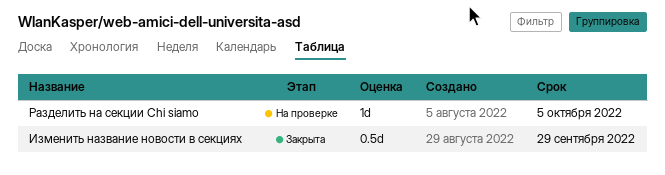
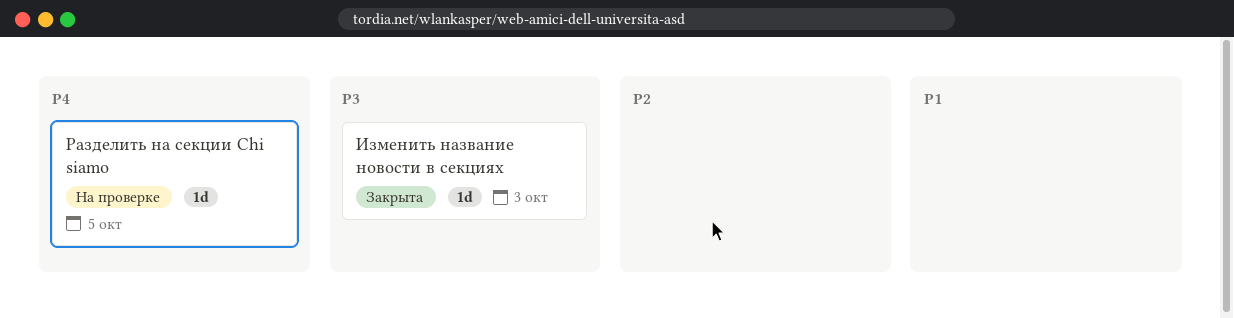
Изменить название новости в секциях, estimate: 0.5d -> 1d
Изменить название новости в секциях, due: Sep 29 -> Oct 3

